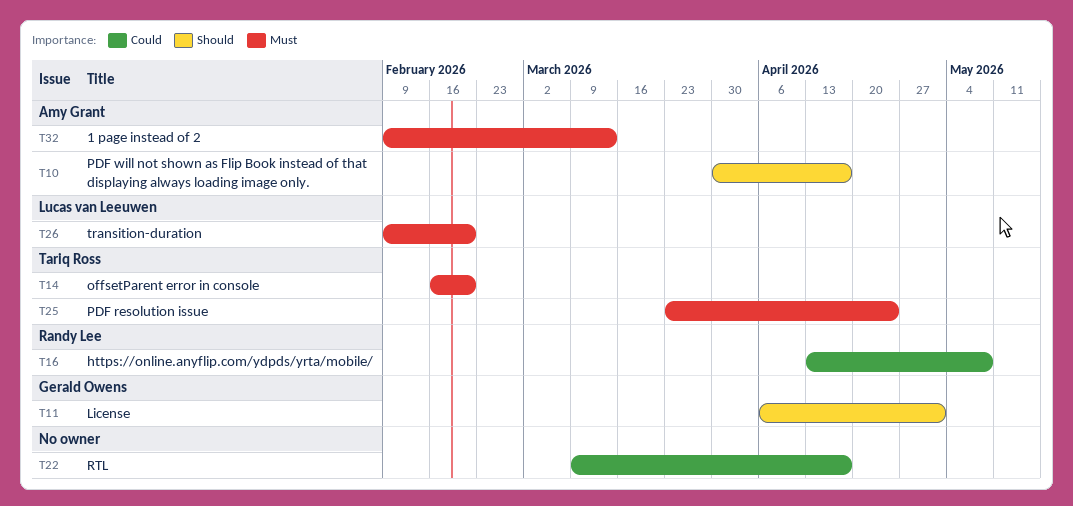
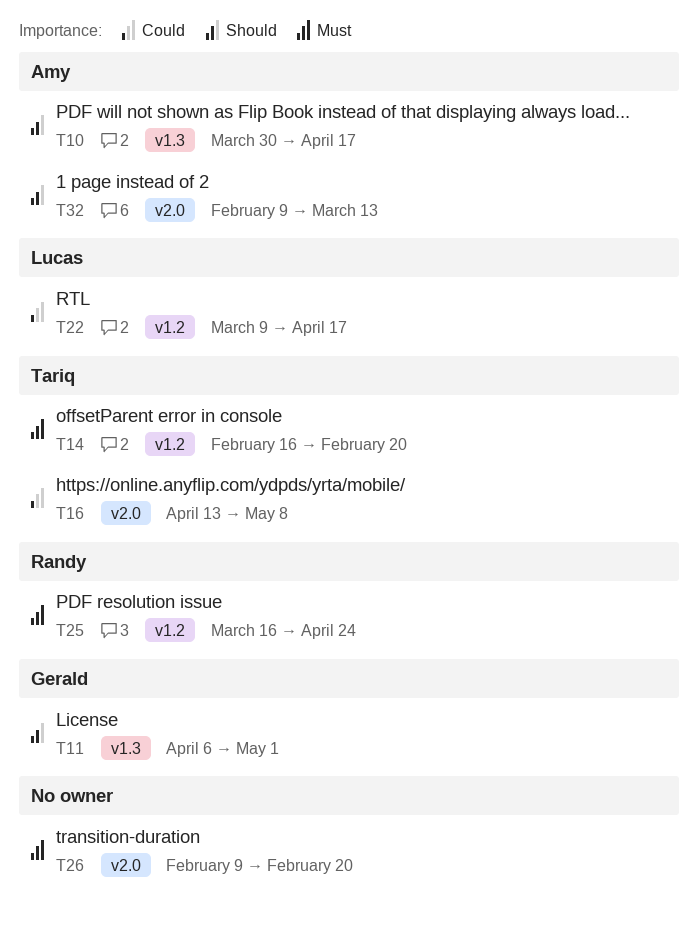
T16, owner: Randy Lee -> Tariq Ross
T22, owner: none -> Lucas van Leeuwen
T25, owner: Tariq Ross -> Randy Lee
T25, start: Mar 23 -> Mar 16
T26, owner: Lucas van Leeuwen -> none
T32, priority: Must -> Should

